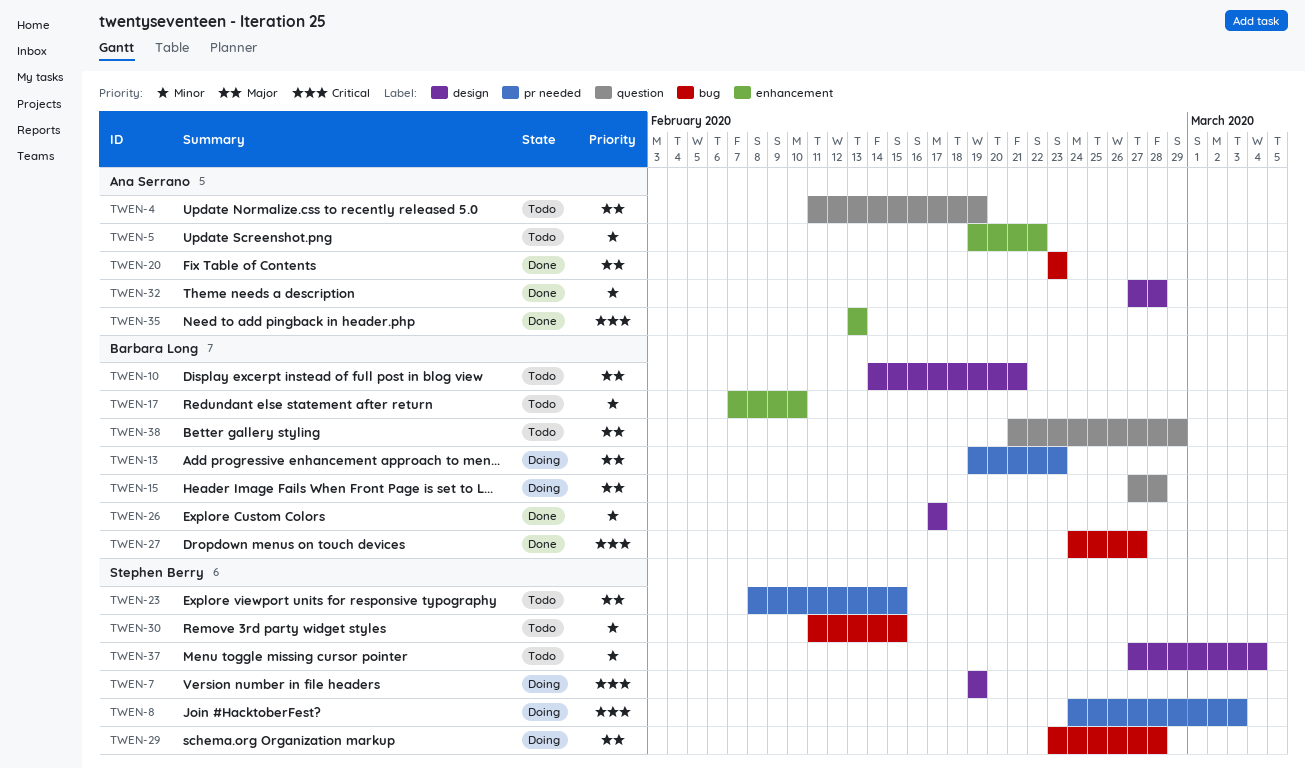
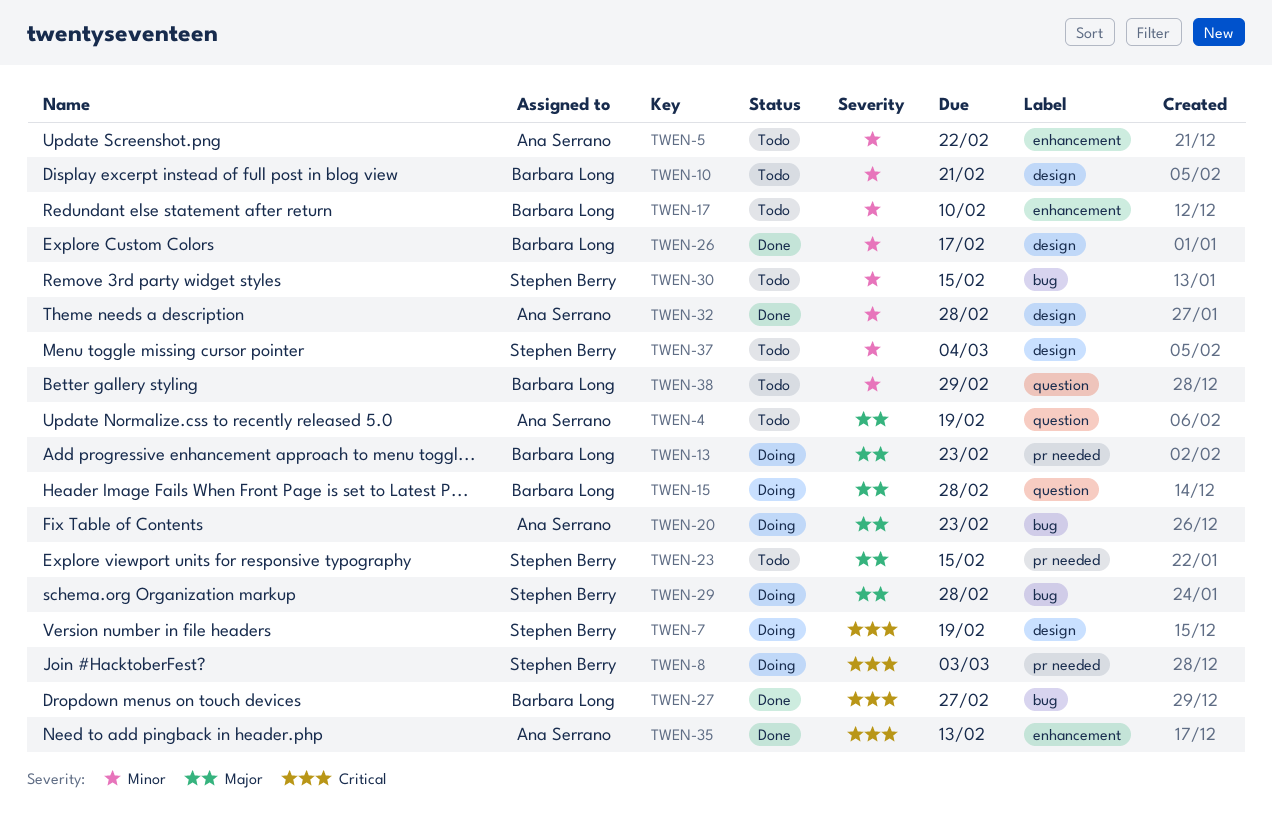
TWEN-10, priority: Major -> Minor
TWEN-20, status: Done -> Doing
TWEN-38, priority: Major -> Minor

